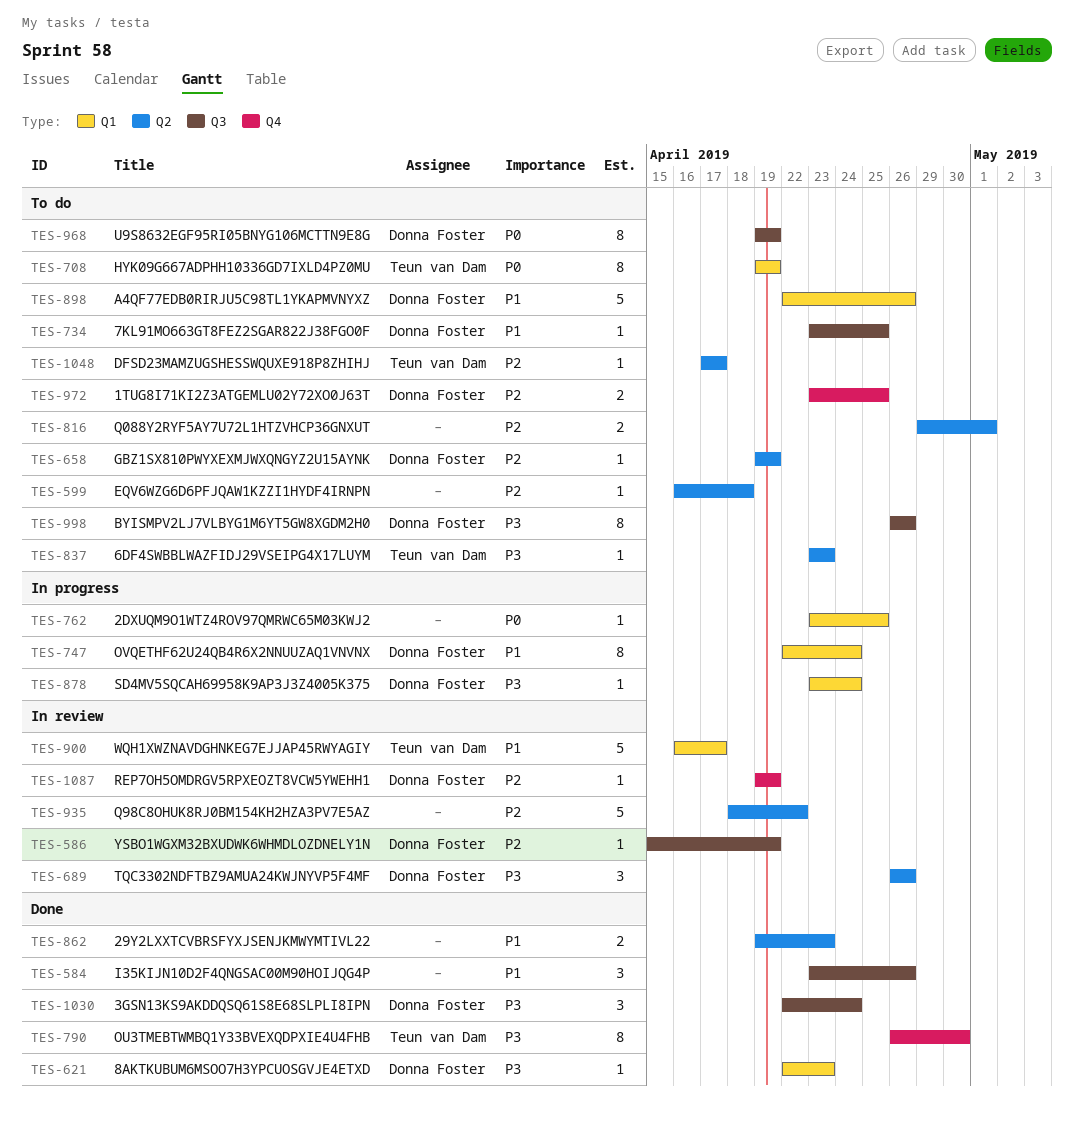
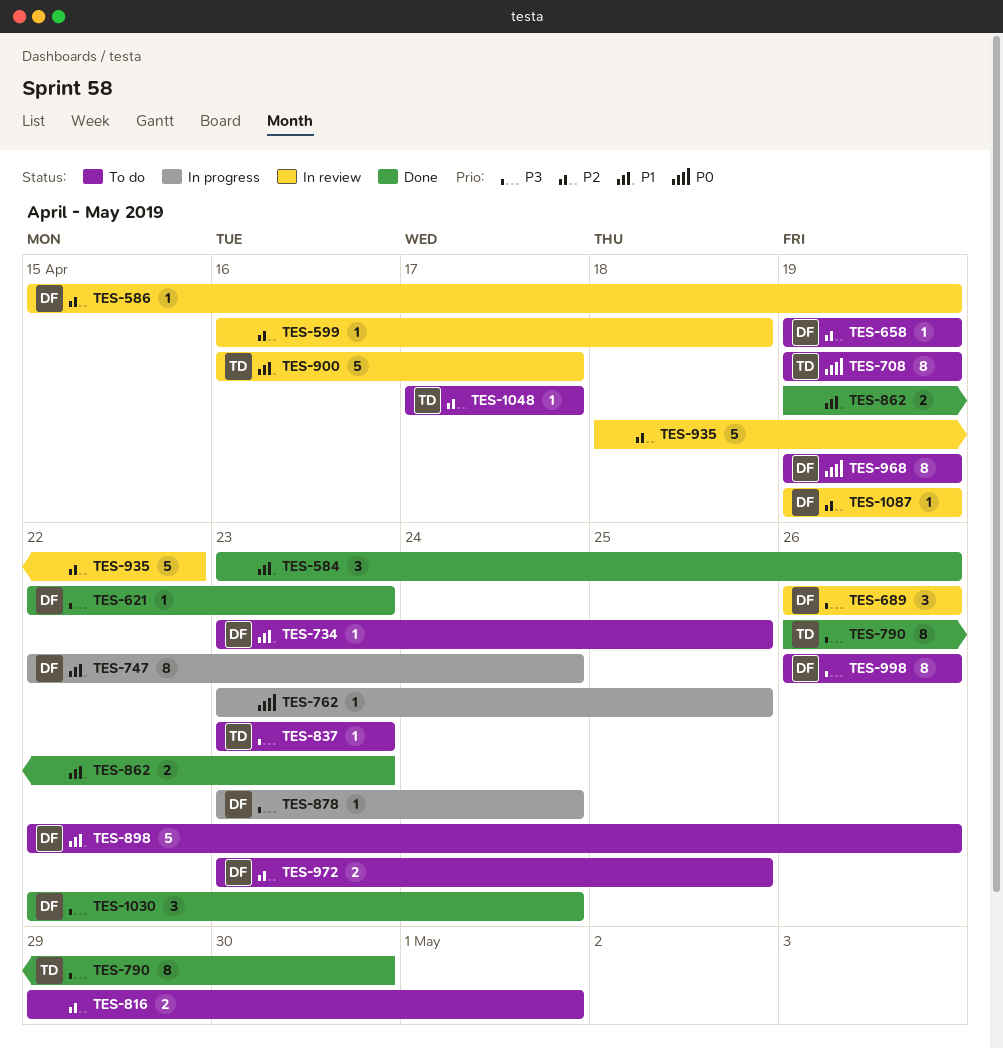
TES-599, status: To do -> In review

